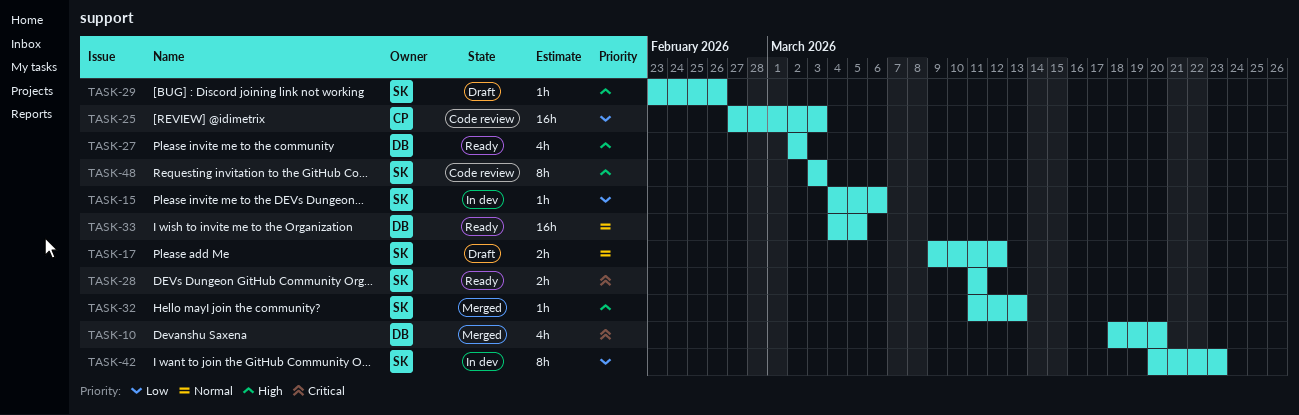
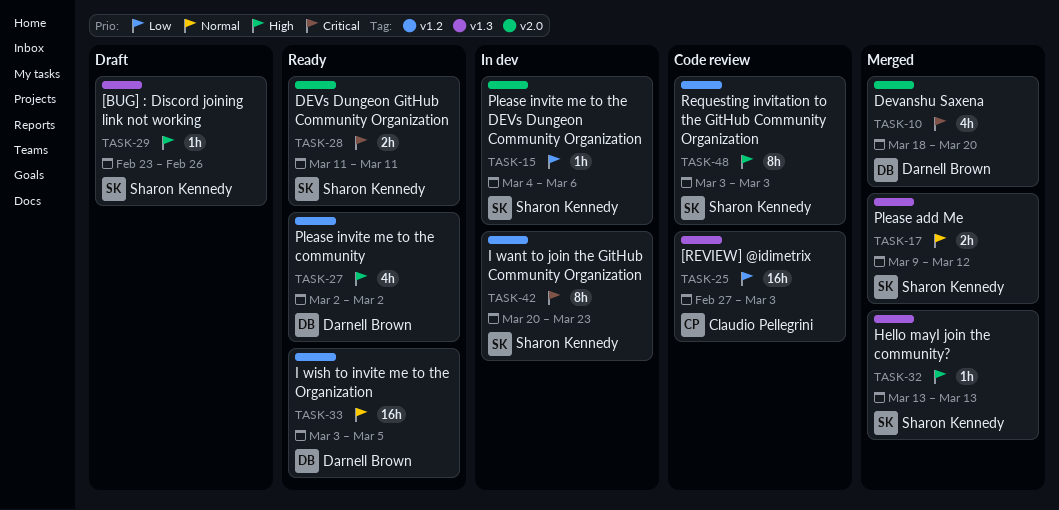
TASK-17, status: Draft -> Merged
TASK-32, start: Mar 11 -> Mar 13
TASK-33, start: Mar 4 -> Mar 3
TASK-42, priority: Low -> Critical

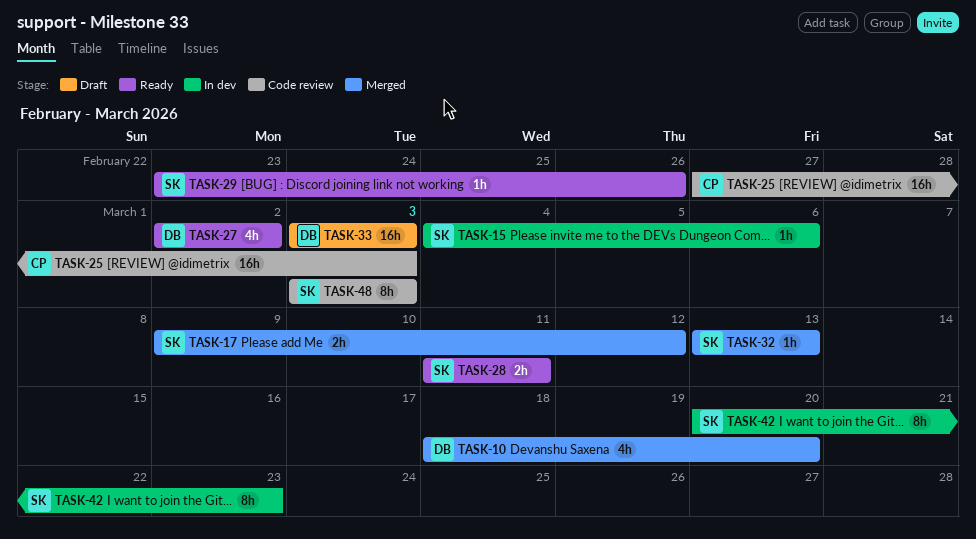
TASK-29, status: Draft -> Ready
TASK-33, status: Ready -> Draft
TASK-33, due: Mar 5 -> Mar 3

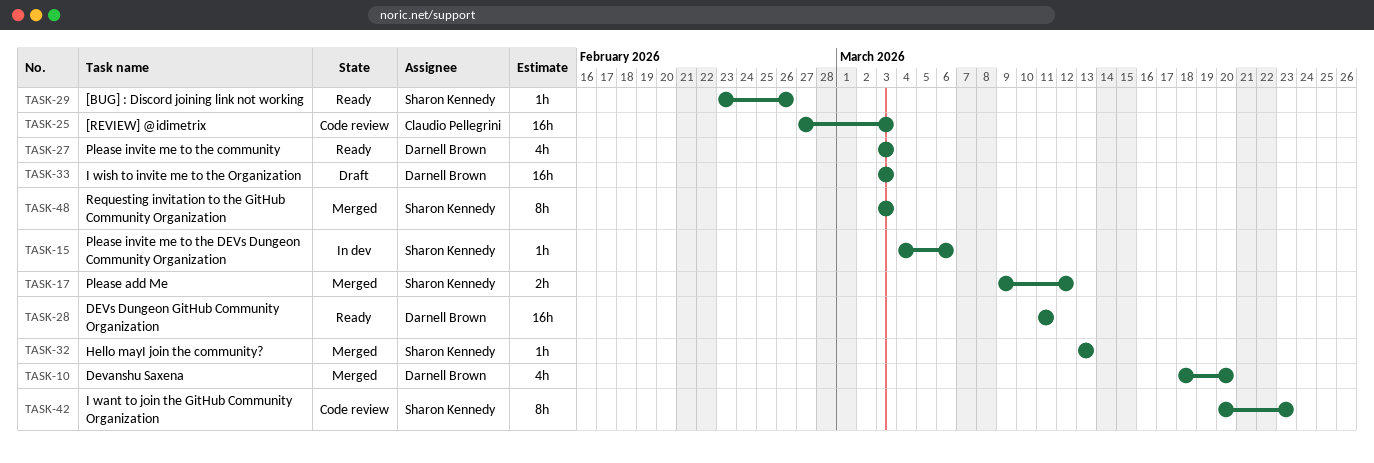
TASK-27, start: Mar 2 -> Mar 3
TASK-27, due: Mar 2 -> Mar 3
TASK-28, owner: Sharon Kennedy -> Darnell Brown
TASK-28, estimate: 2h -> 16h
TASK-42, status: In dev -> Code review
TASK-48, status: Code review -> Merged

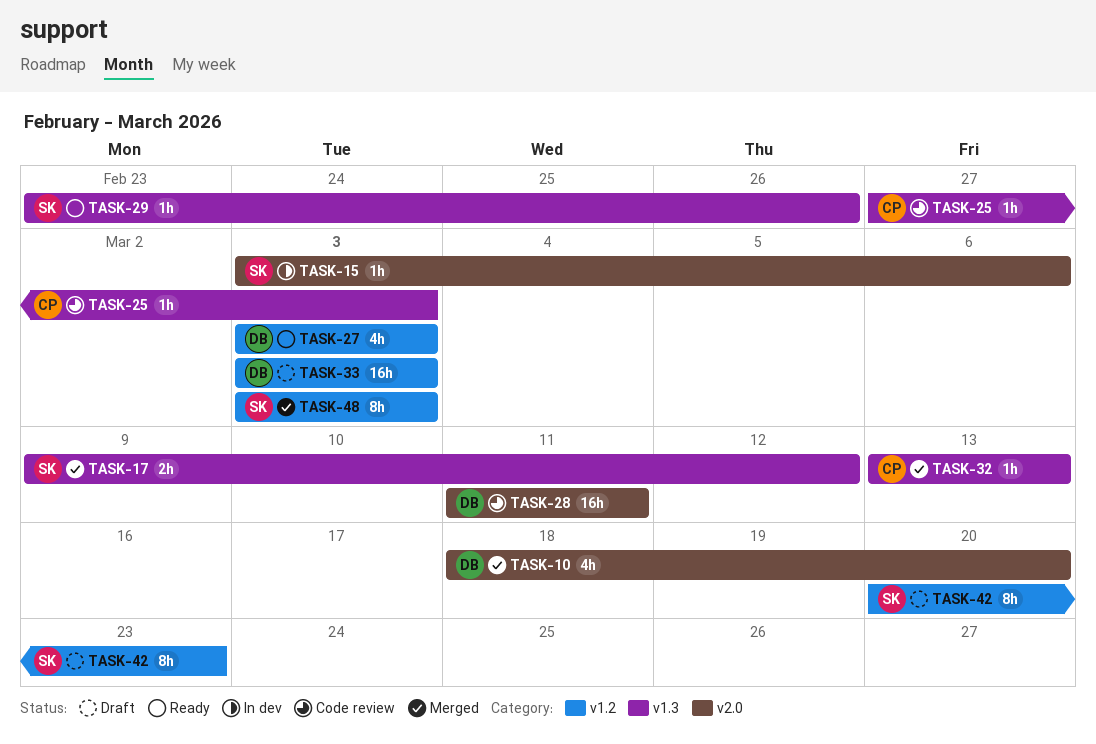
TASK-15, start: Mar 4 -> Mar 3
TASK-25, estimate: 16h -> 1h
TASK-28, status: Ready -> Code review
TASK-32, owner: Sharon Kennedy -> Claudio Pellegrini
TASK-42, status: Code review -> Draft

